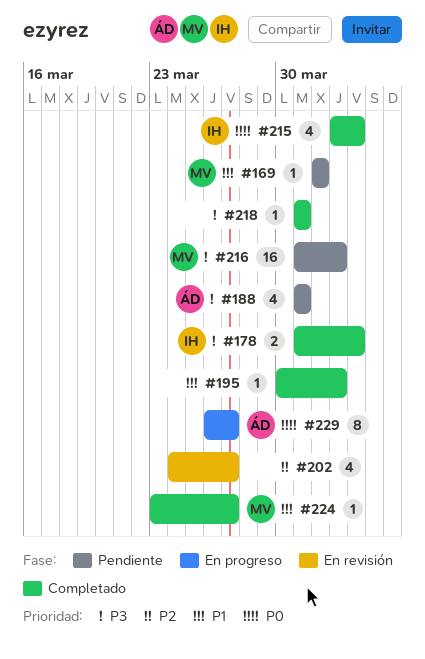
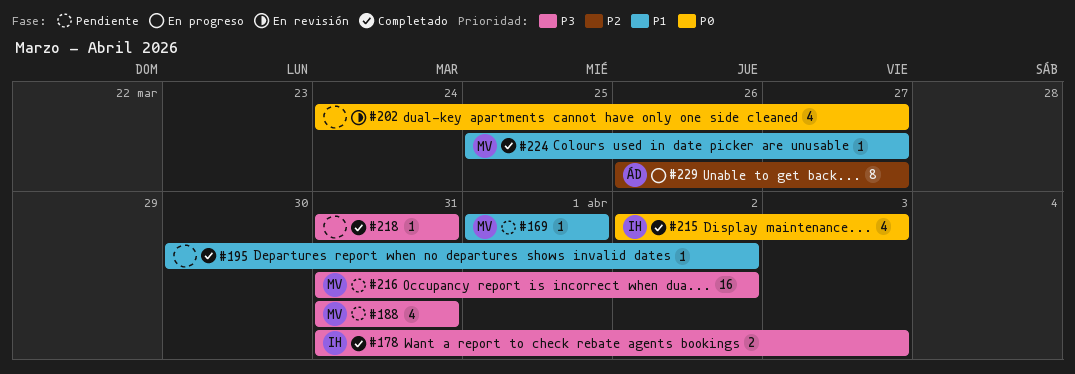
#188, owner: ÁD -> MV
#202, priority: P2 -> P0
#224, start: Mar 23 -> Mar 25
#229, priority: P0 -> P2

